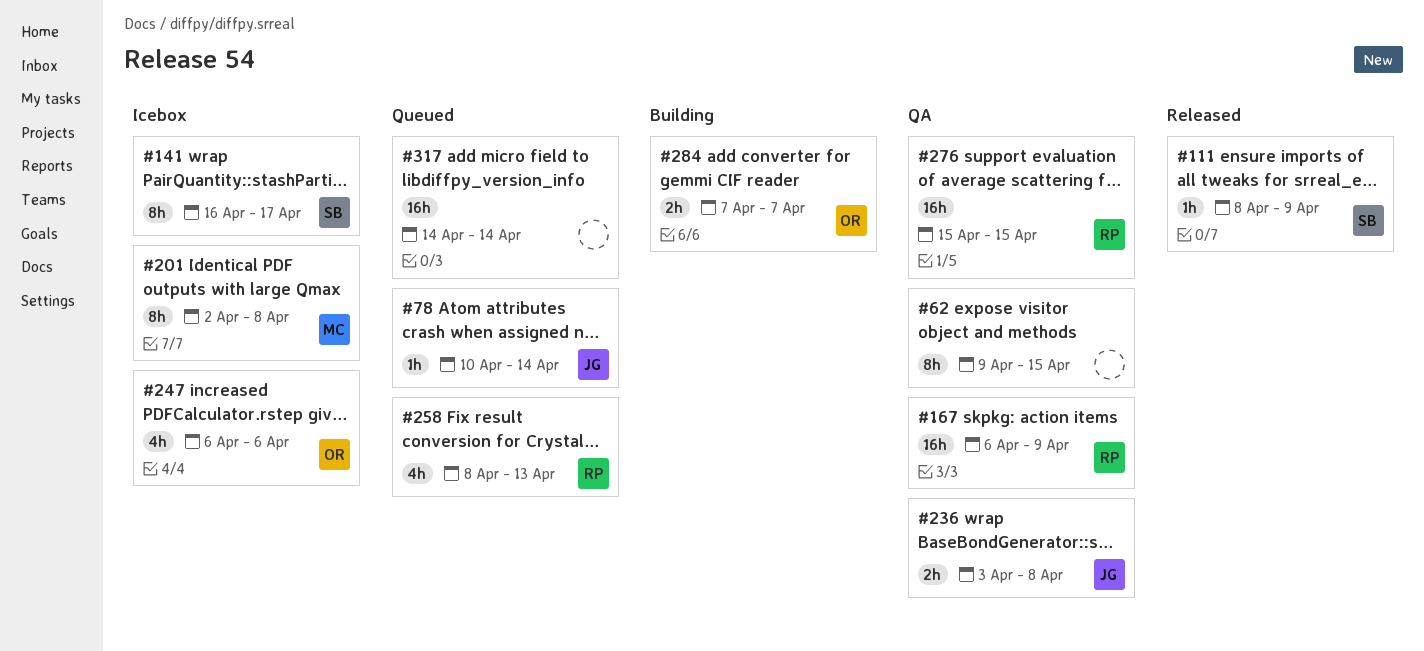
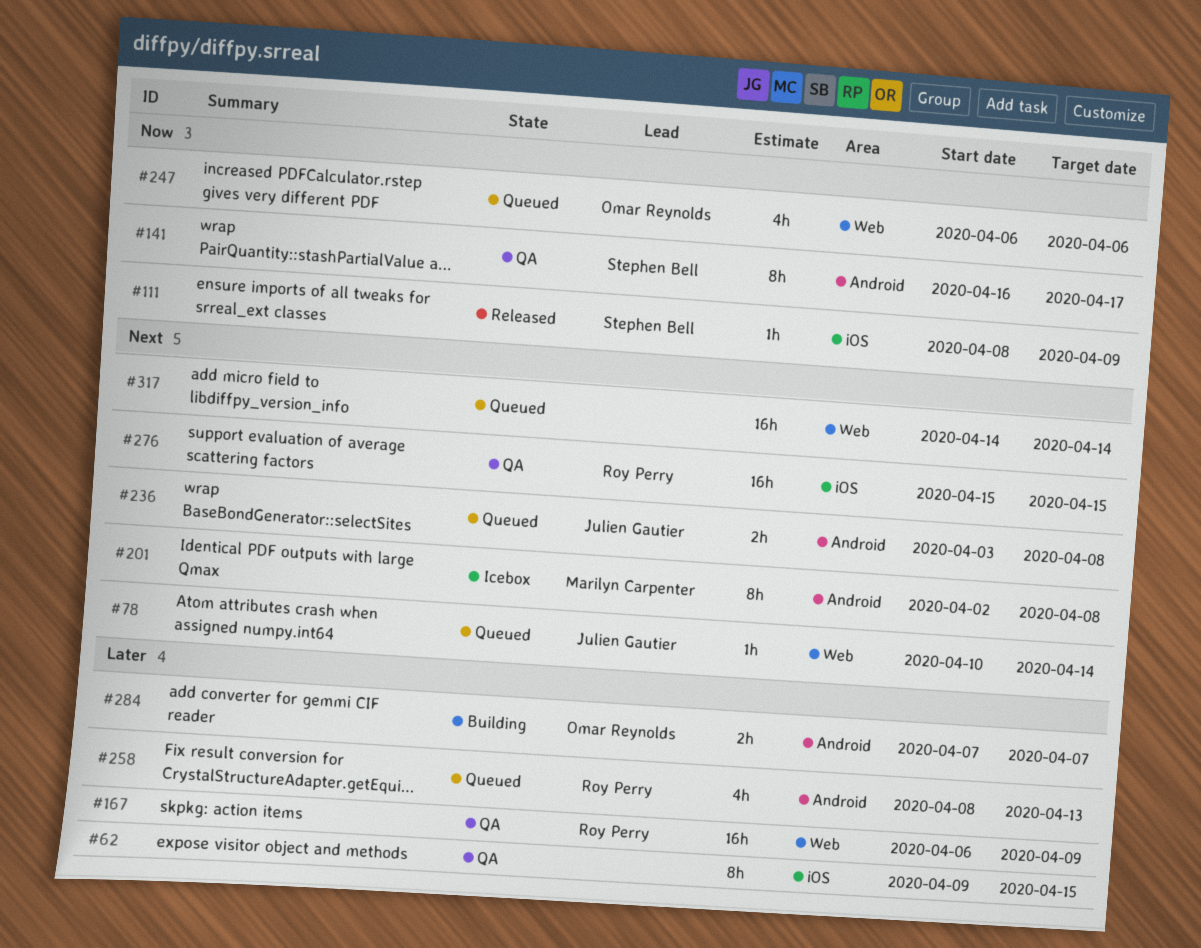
#141, status: Icebox -> QA
#236, status: QA -> Queued
#247, status: Icebox -> Queued

